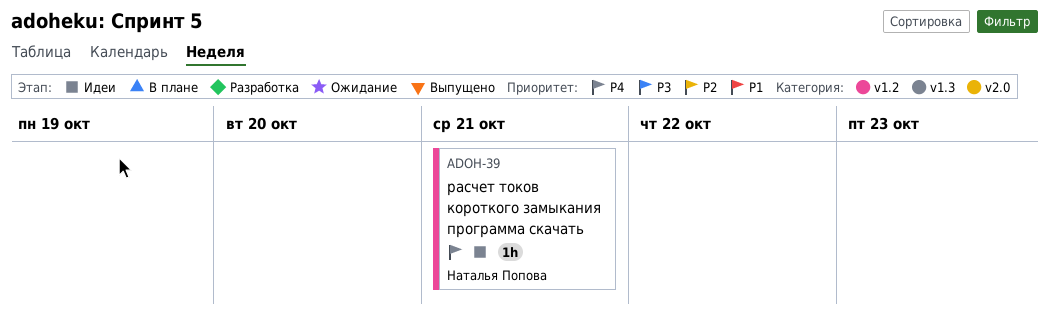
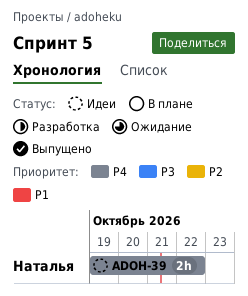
ADOH-39, estimate: 1h -> 2h
ADOH-39, due: Oct 21 -> Oct 22

